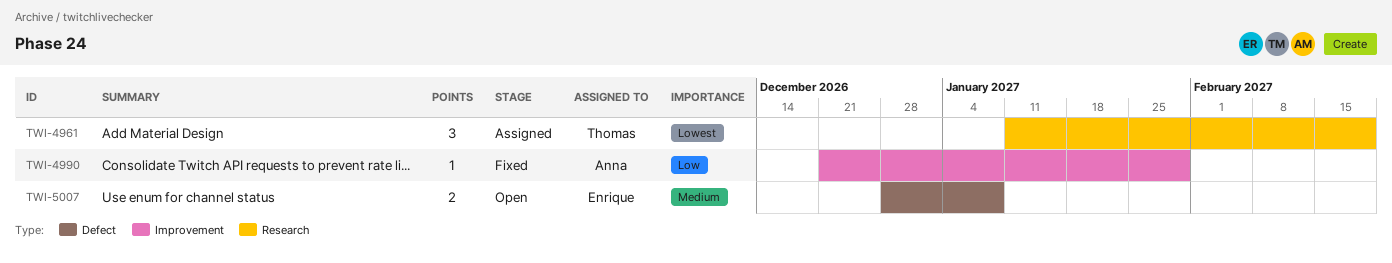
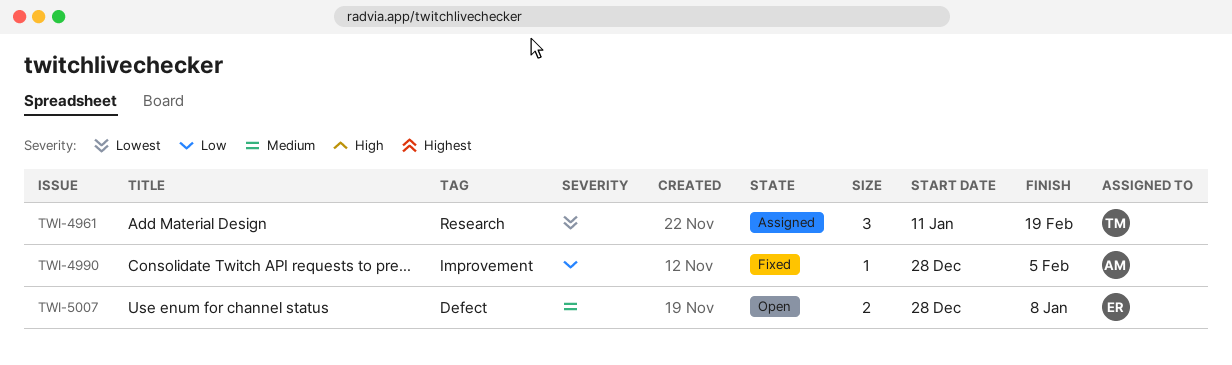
TWI-4990, start: Dec 21 -> Dec 28
TWI-4990, due: Jan 29 -> Feb 5

